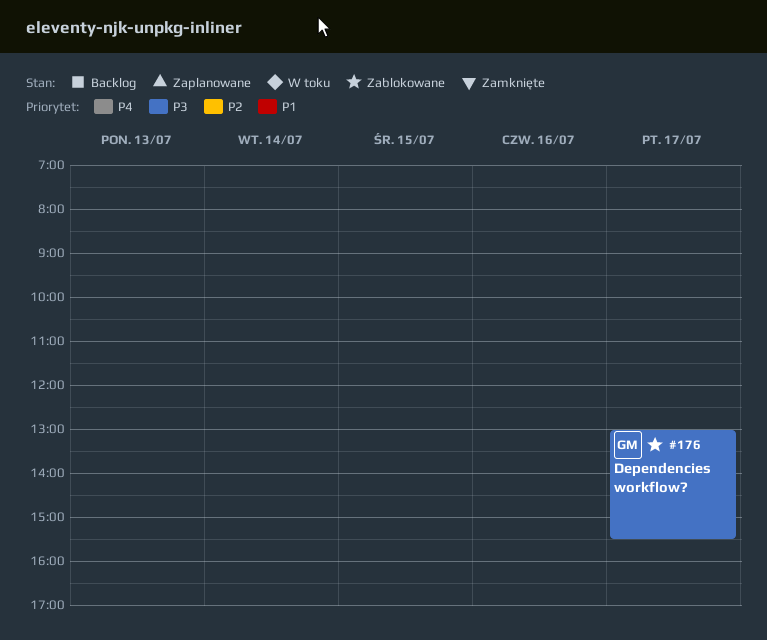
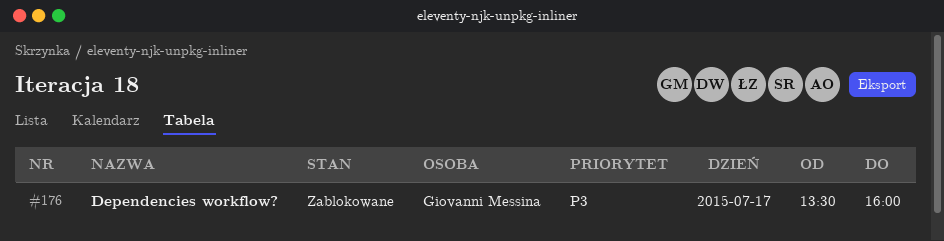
#176, begins: 13:00 -> 13:30
#176, ends: 15:30 -> 16:00

